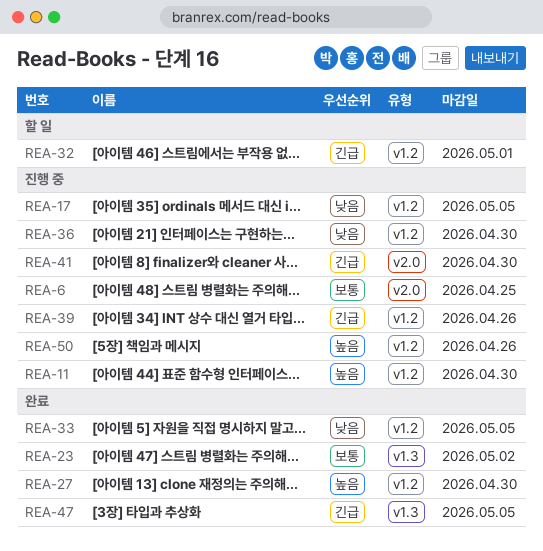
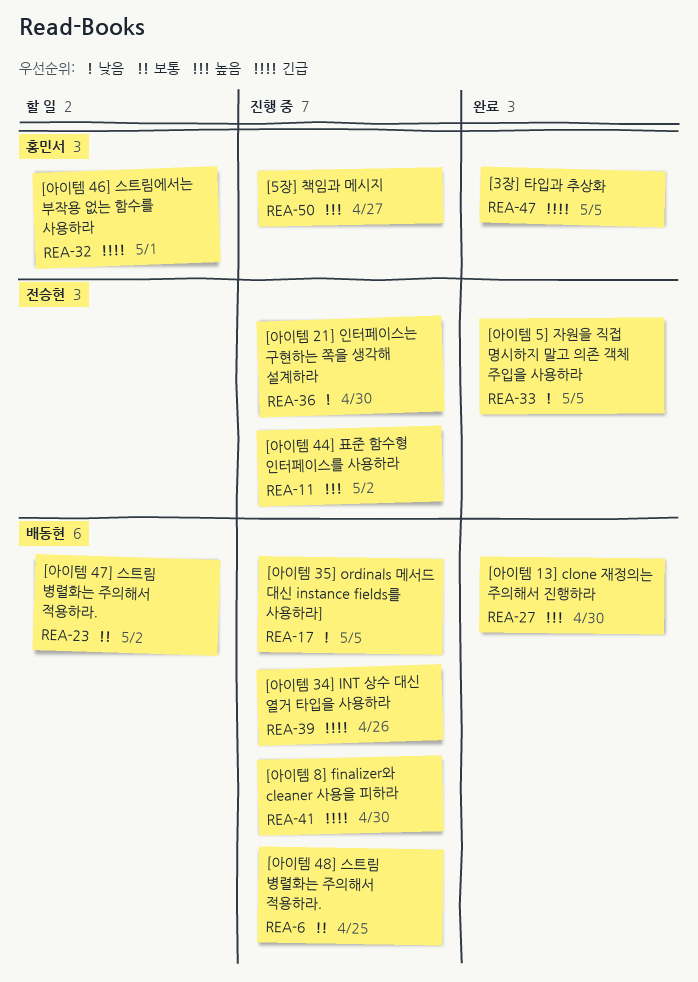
REA-11, due: Apr 30 -> May 2
REA-23, status: 완료 -> 할 일
REA-50, due: Apr 26 -> Apr 27

